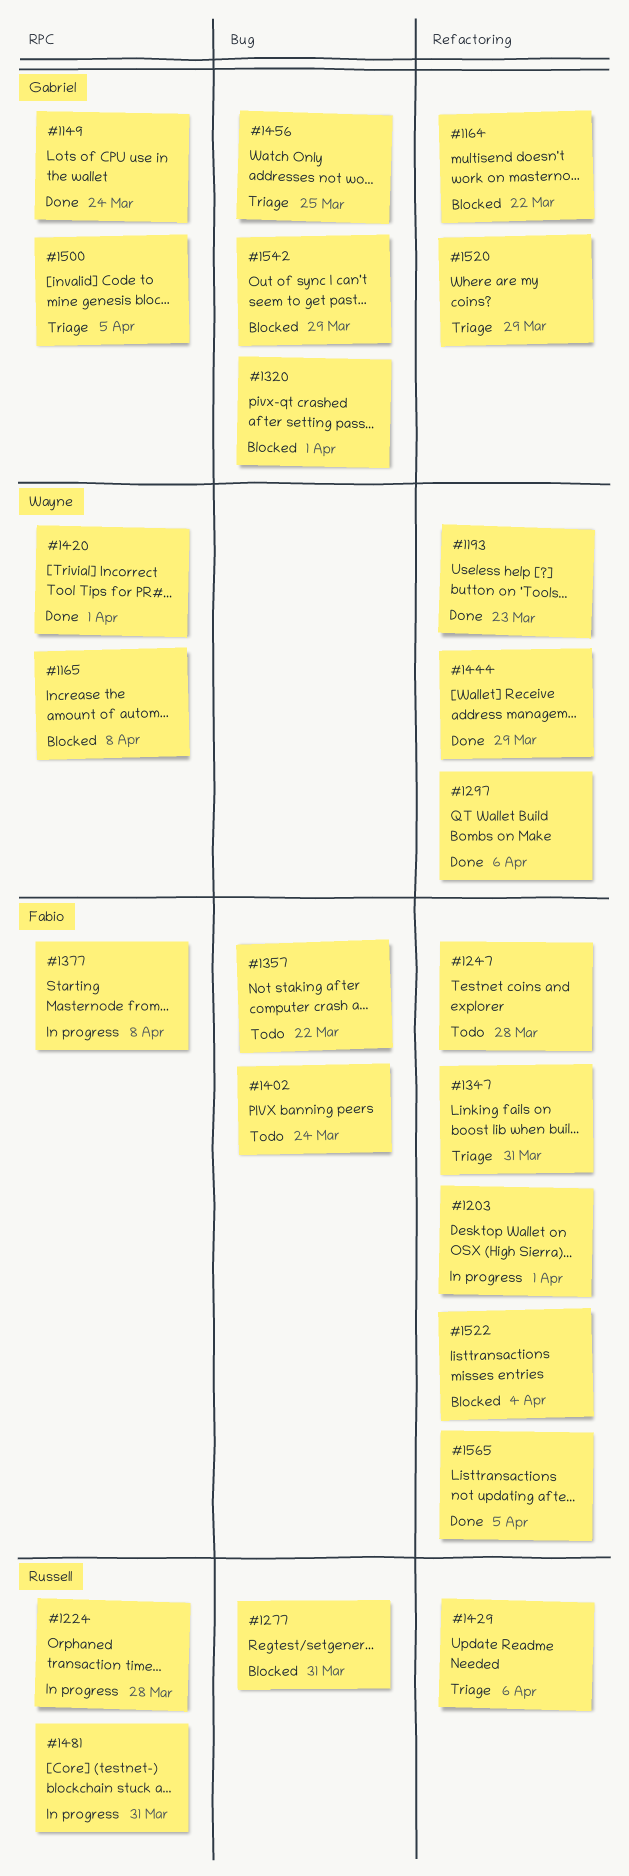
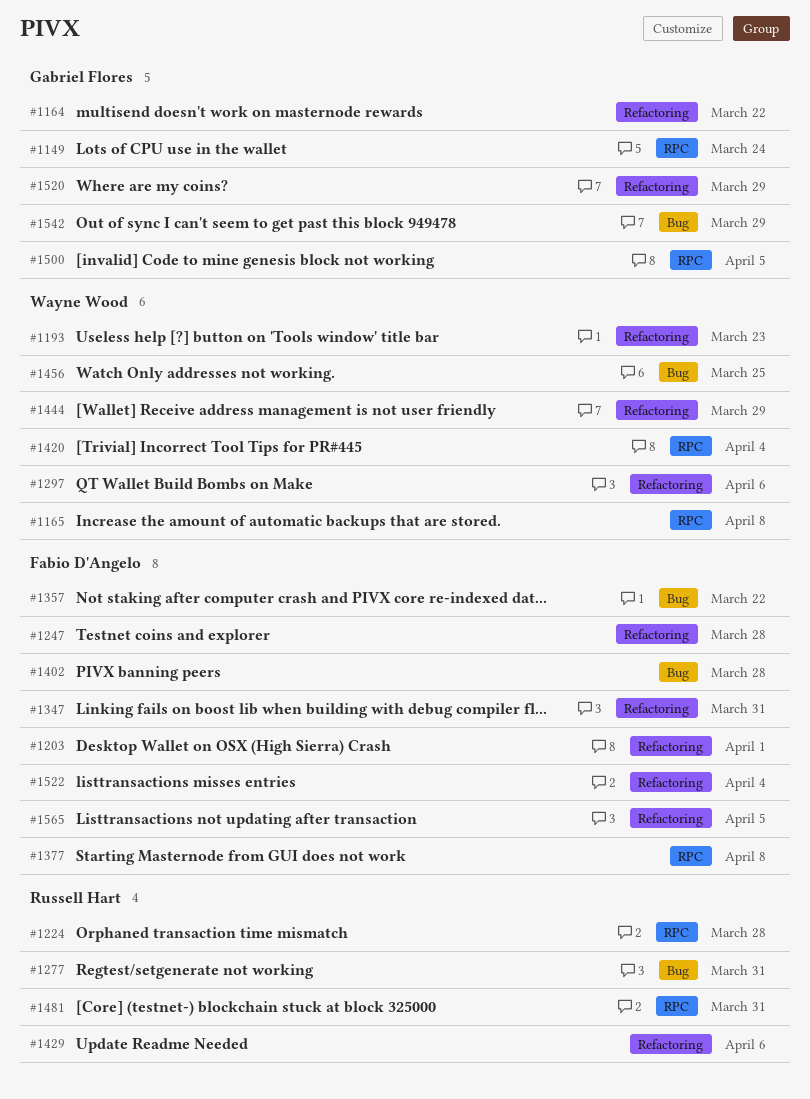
#1320: present -> none
#1402, due: Mar 24 -> Mar 28
#1420, due: Apr 1 -> Apr 4
#1456, owner: Gabriel Flores -> Wayne Wood

